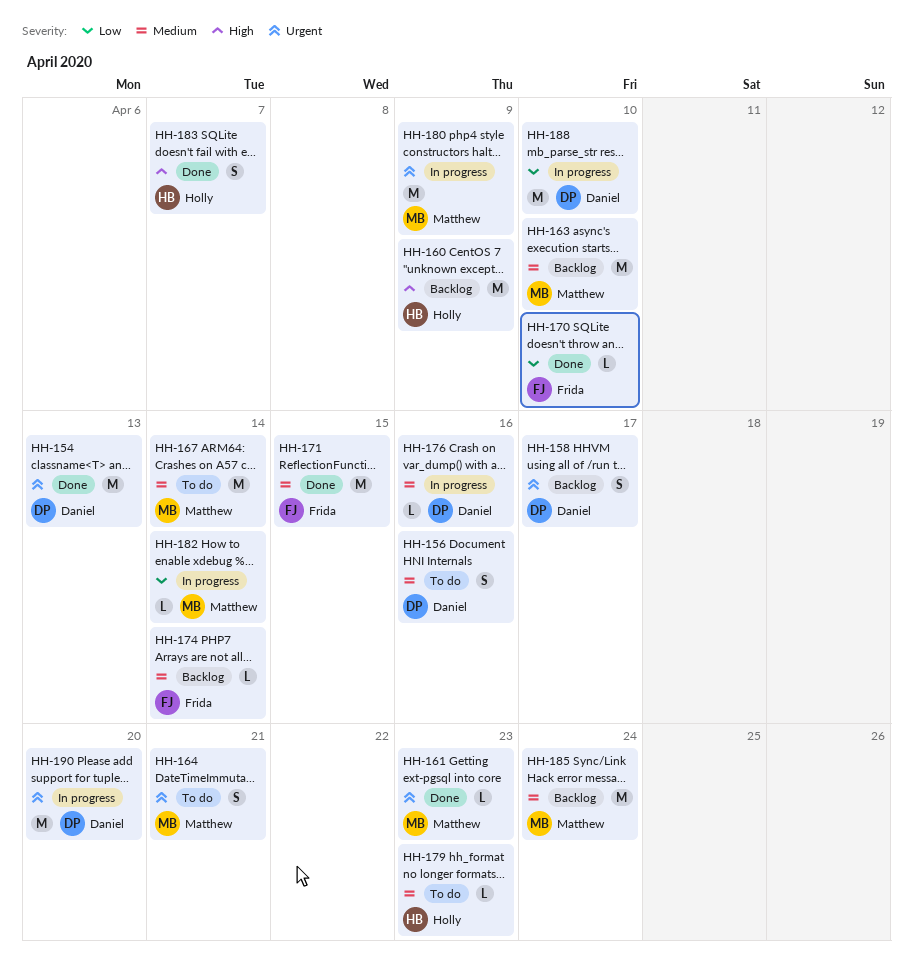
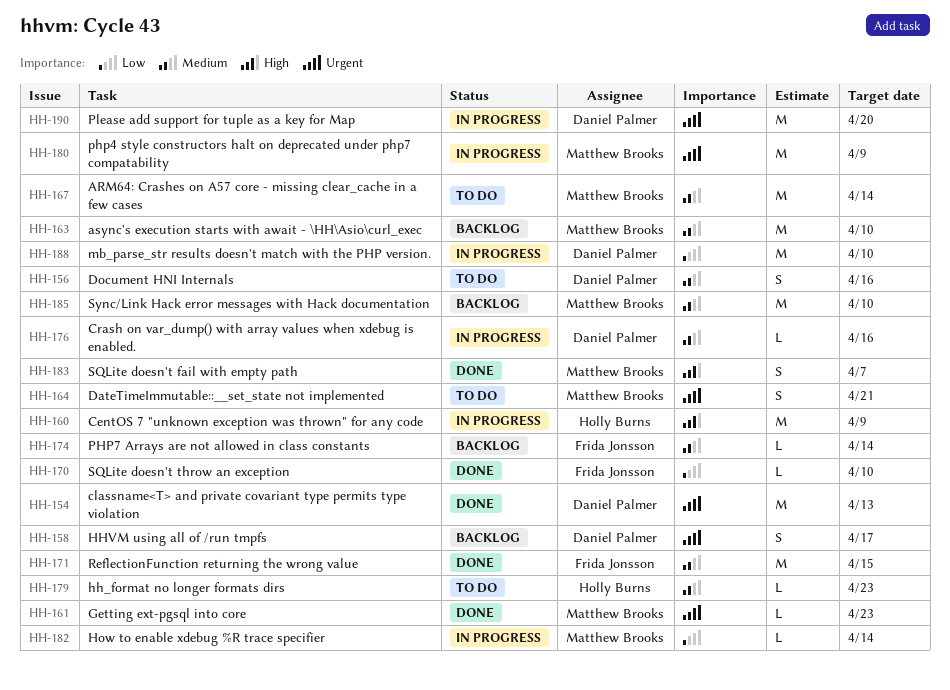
HH-160, status: Backlog -> In progress
HH-183, owner: Holly Burns -> Matthew Brooks
HH-185, due: Apr 24 -> Apr 10

